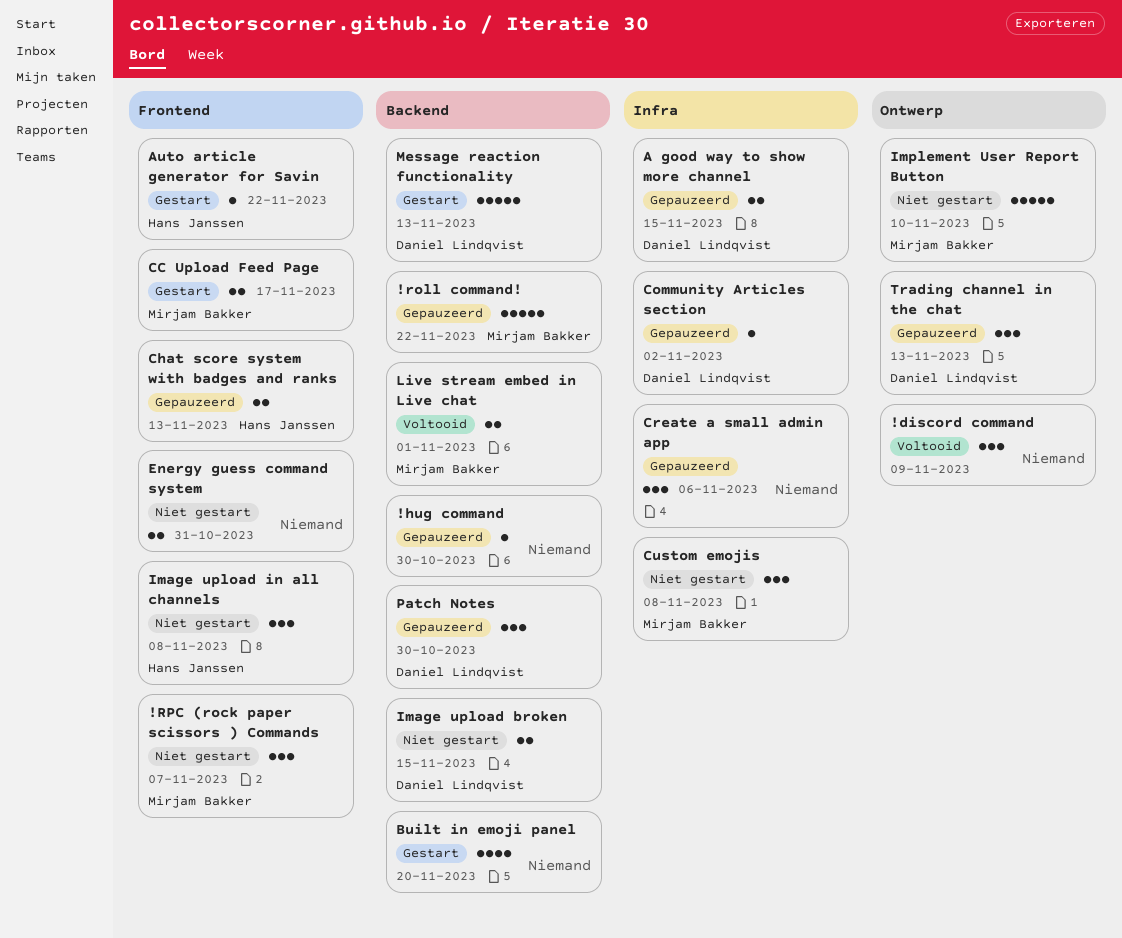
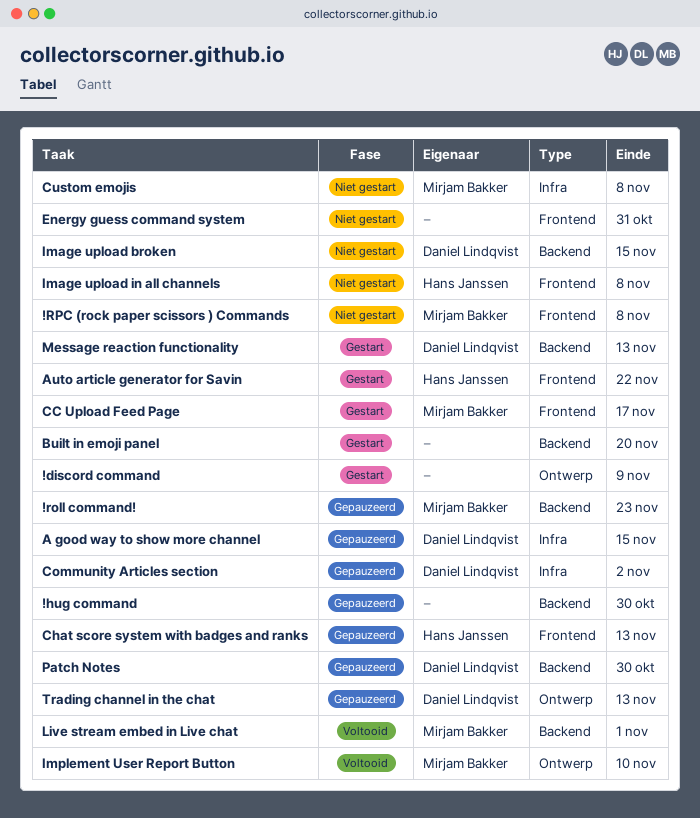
!discord command, status: Voltooid -> Gestart
!roll command!, due: Nov 22 -> Nov 23
!RPC (rock paper scissors ) Commands, due: Nov 7 -> Nov 8
Create a small admin app: present -> none
Implement User Report Button, status: Niet gestart -> Voltooid

